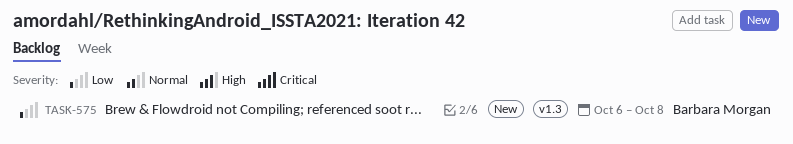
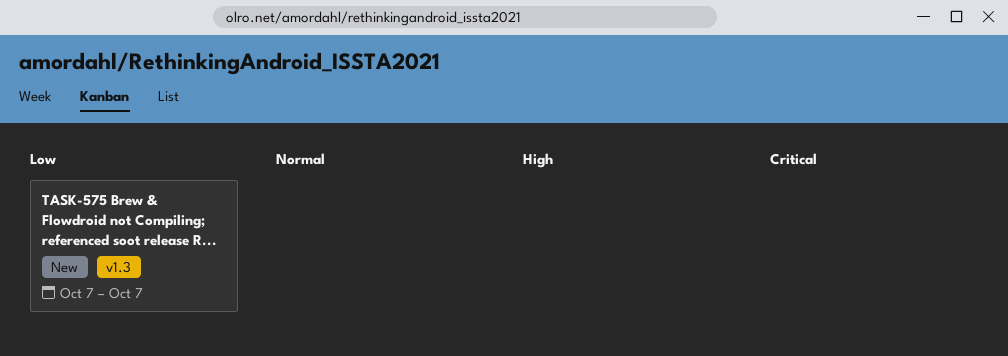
TASK-575, start: Oct 6 -> Oct 7
TASK-575, due: Oct 8 -> Oct 7

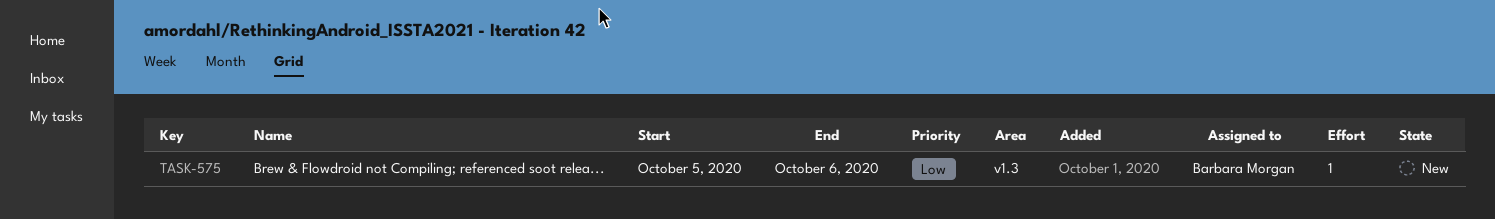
TASK-575, start: Oct 7 -> Oct 5
TASK-575, due: Oct 7 -> Oct 6

